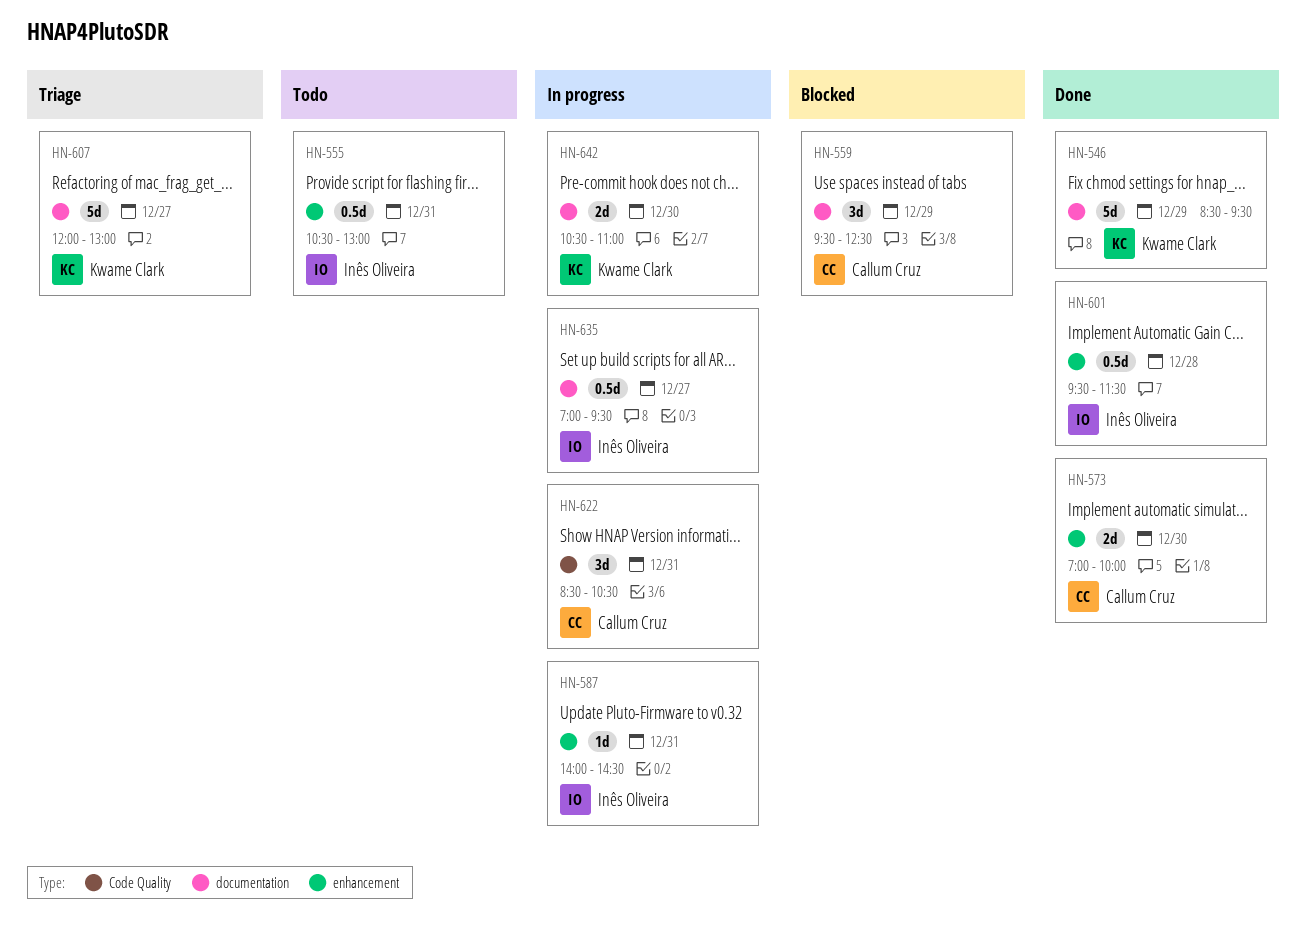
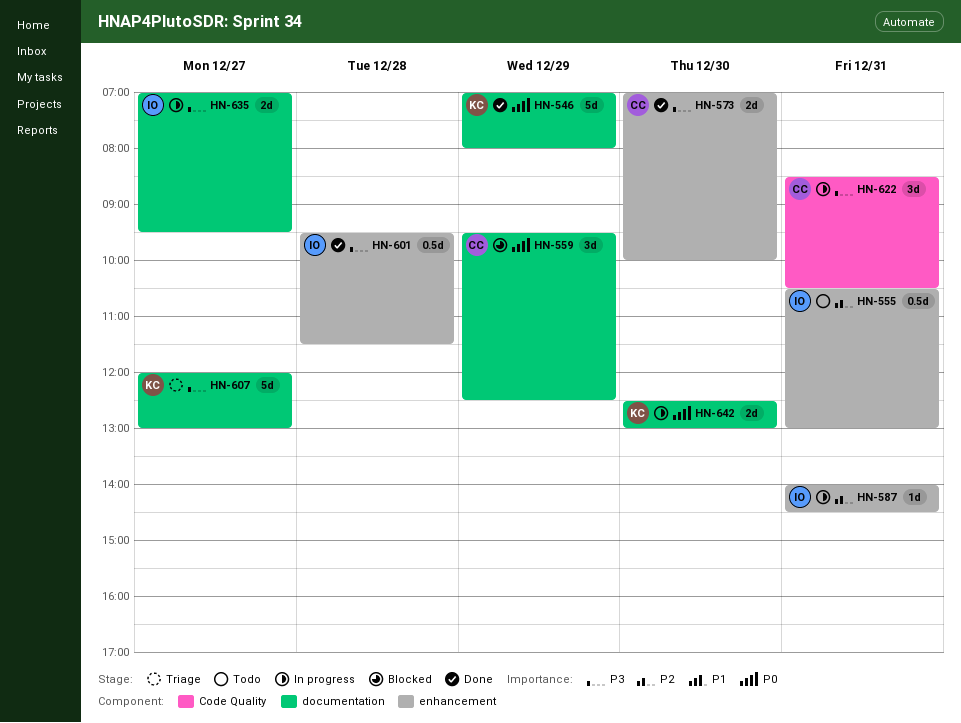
HN-546, begins: 08:30 -> 07:00
HN-546, ends: 09:30 -> 08:00
HN-635, estimate: 0.5d -> 2d
HN-642, begins: 10:30 -> 12:30
HN-642, ends: 11:00 -> 13:00

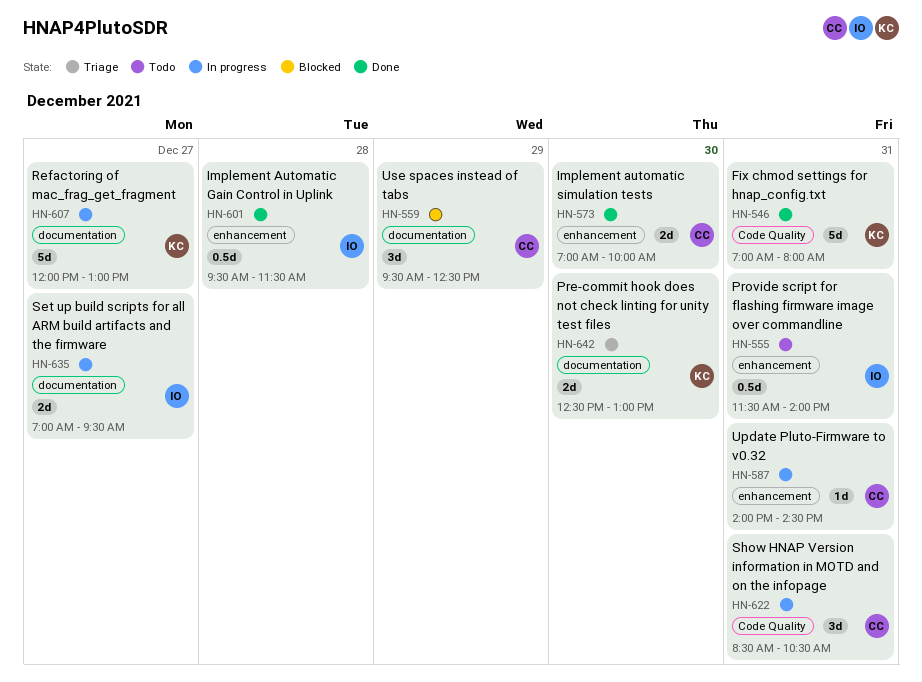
HN-546, label: documentation -> Code Quality
HN-546, day: Dec 29 -> Dec 31
HN-555, begins: 10:30 -> 11:30
HN-555, ends: 13:00 -> 14:00
HN-587, owner: IO -> CC
HN-607, status: Triage -> In progress
HN-642, status: In progress -> Triage

